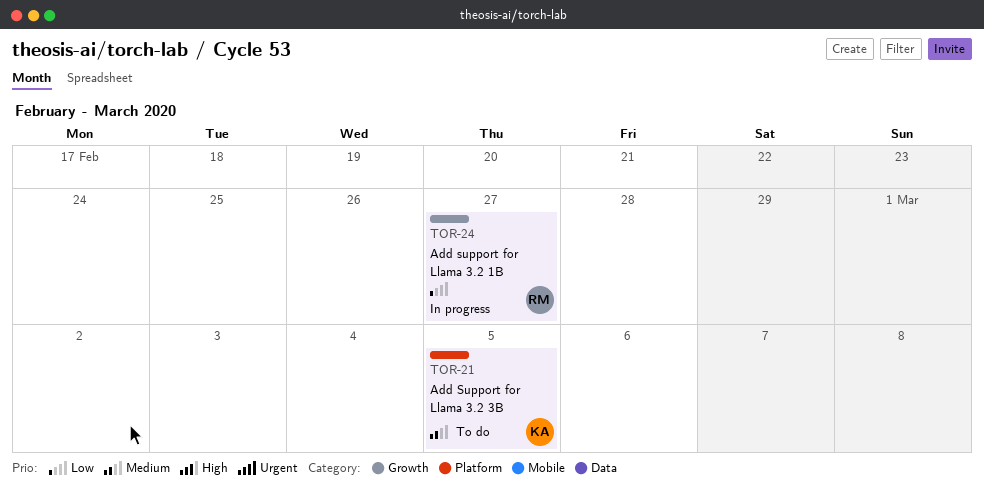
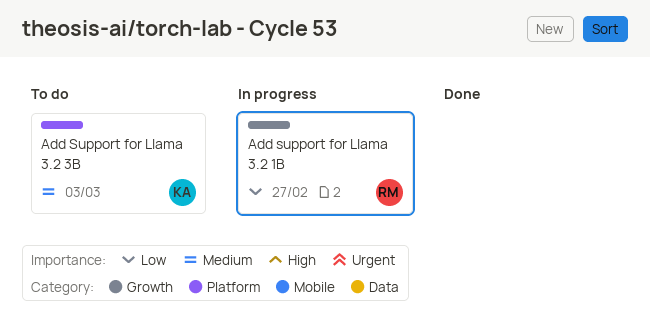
Add Support for Llama 3.2 3B, due: Mar 5 -> Mar 3

